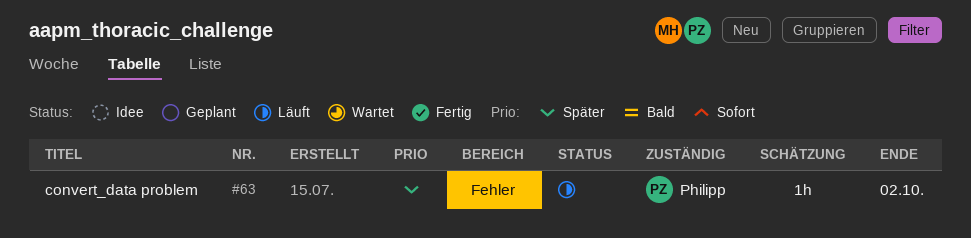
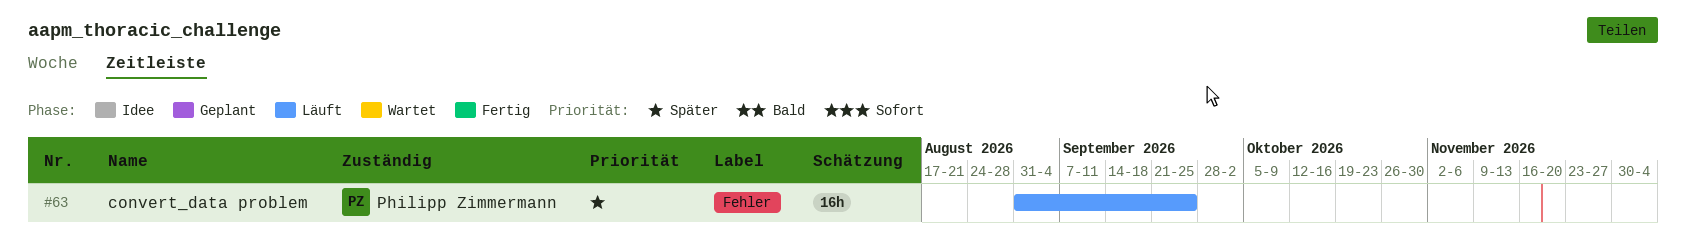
#63, estimate: 1h -> 16h
#63, due: Oct 2 -> Sep 25

